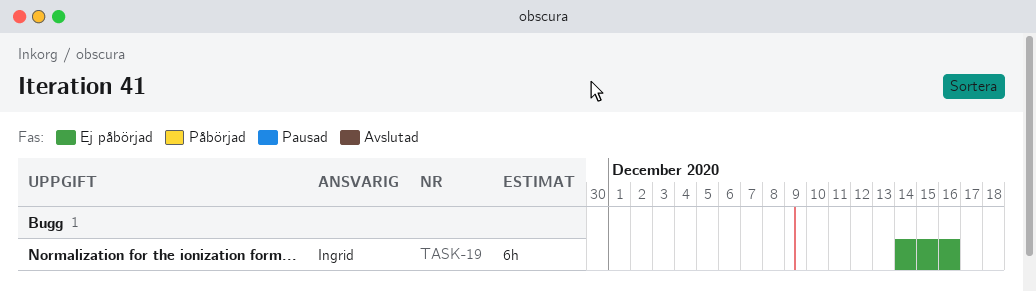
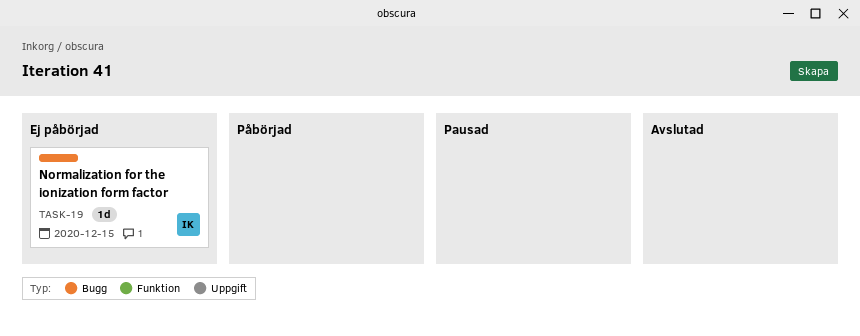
TASK-19, estimate: 6h -> 1d
TASK-19, due: Dec 16 -> Dec 15

